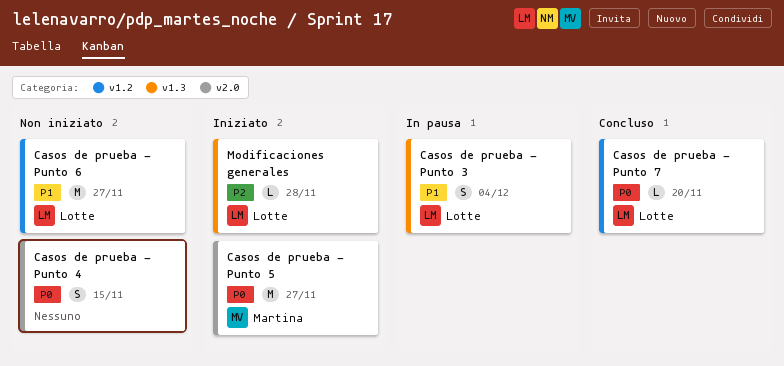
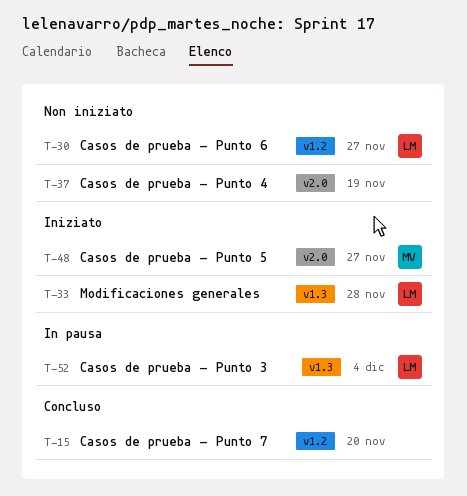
Casos de prueba - Punto 4, due: Nov 15 -> Nov 19
Casos de prueba - Punto 7, owner: Lotte -> none

